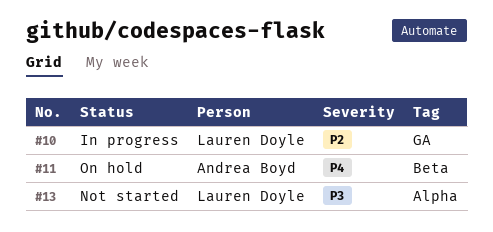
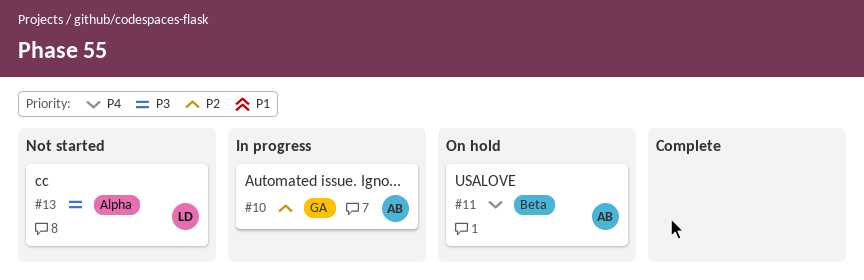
#10, owner: Lauren Doyle -> Andrea Boyd

